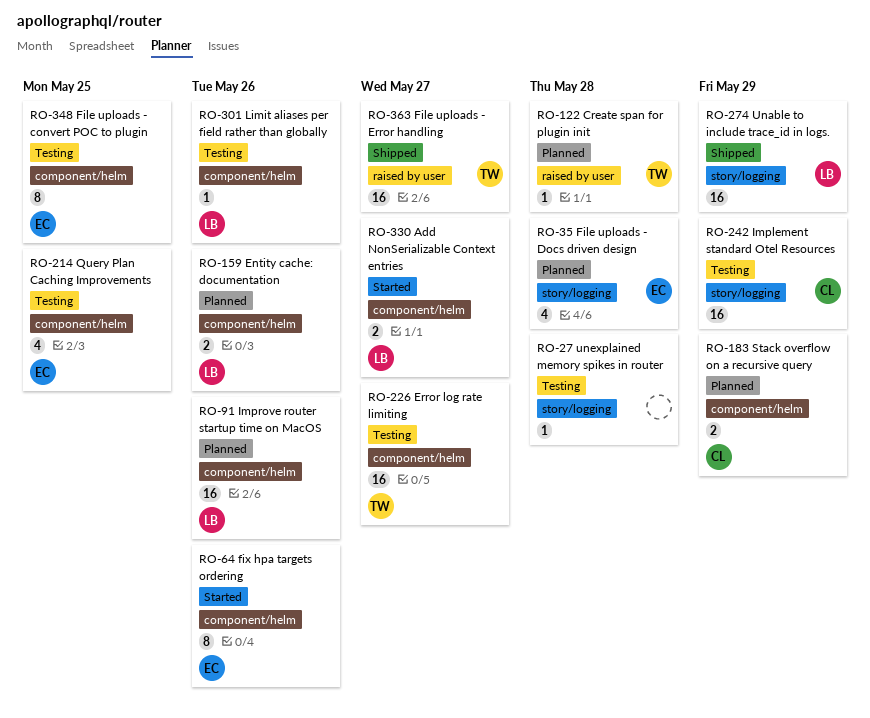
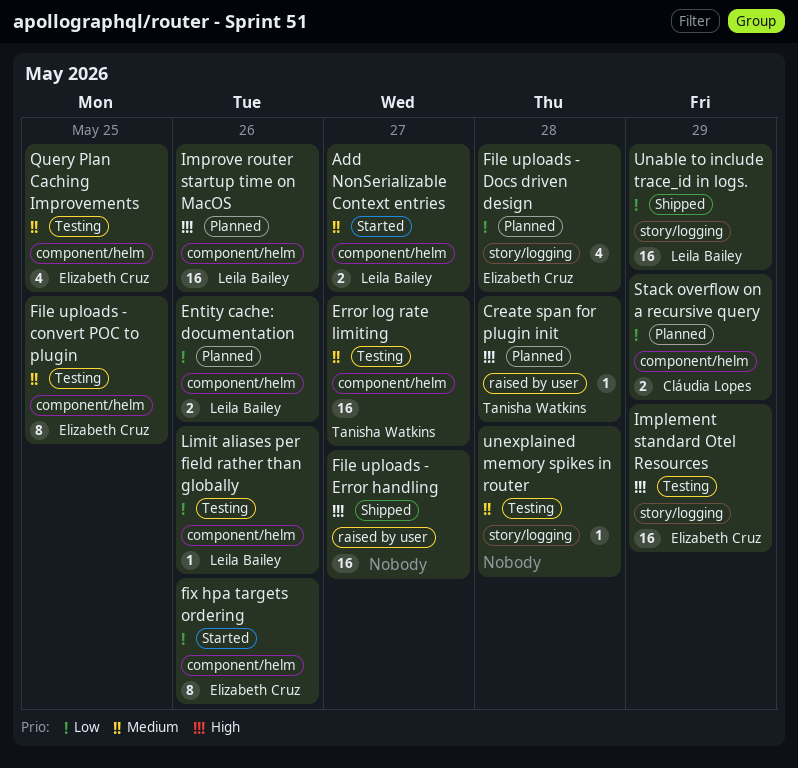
File uploads - Error handling, owner: Tanisha Watkins -> none
Implement standard Otel Resources, owner: Cláudia Lopes -> Elizabeth Cruz

